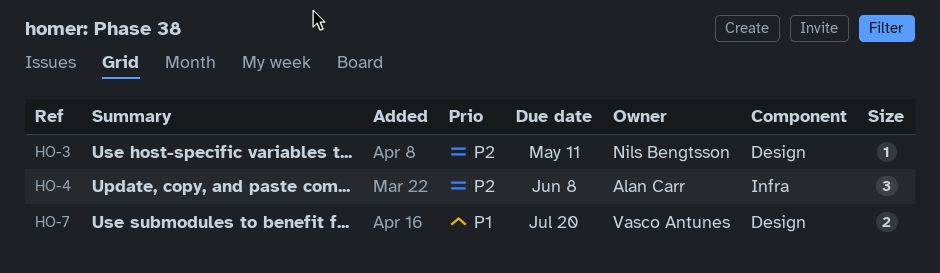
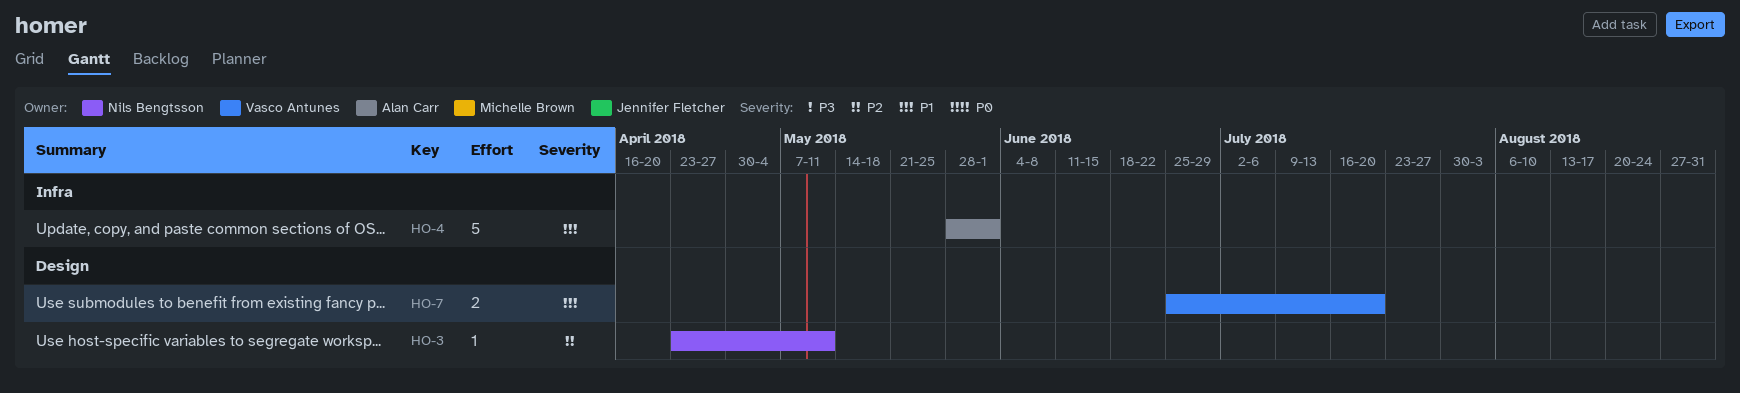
HO-4, priority: P2 -> P1
HO-4, estimate: 3 -> 5
HO-4, due: Jun 8 -> Jun 1

